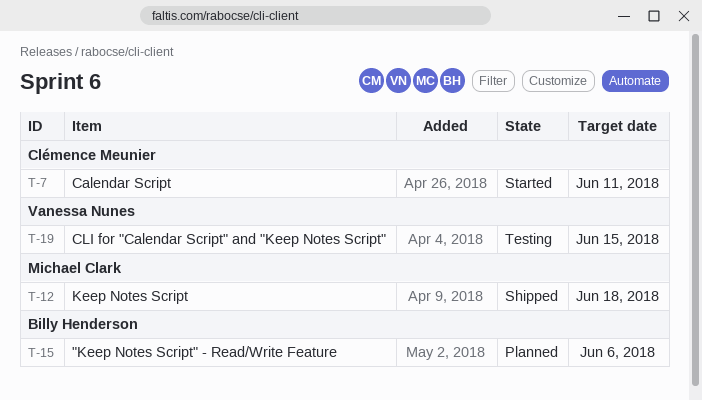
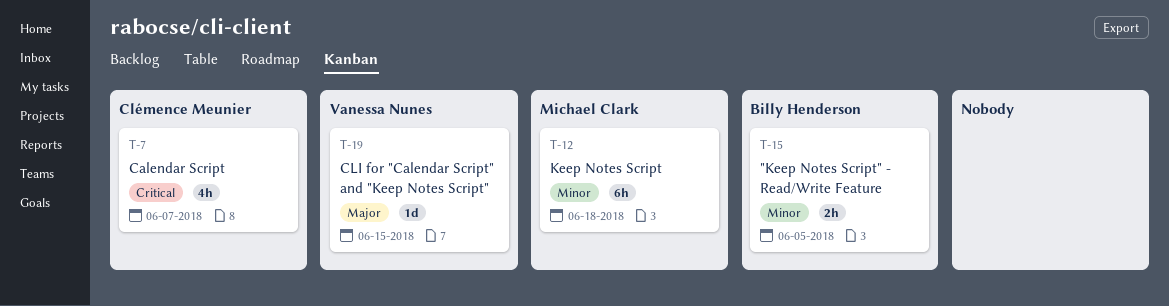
T-7, due: Jun 11 -> Jun 7
T-15, due: Jun 6 -> Jun 5

